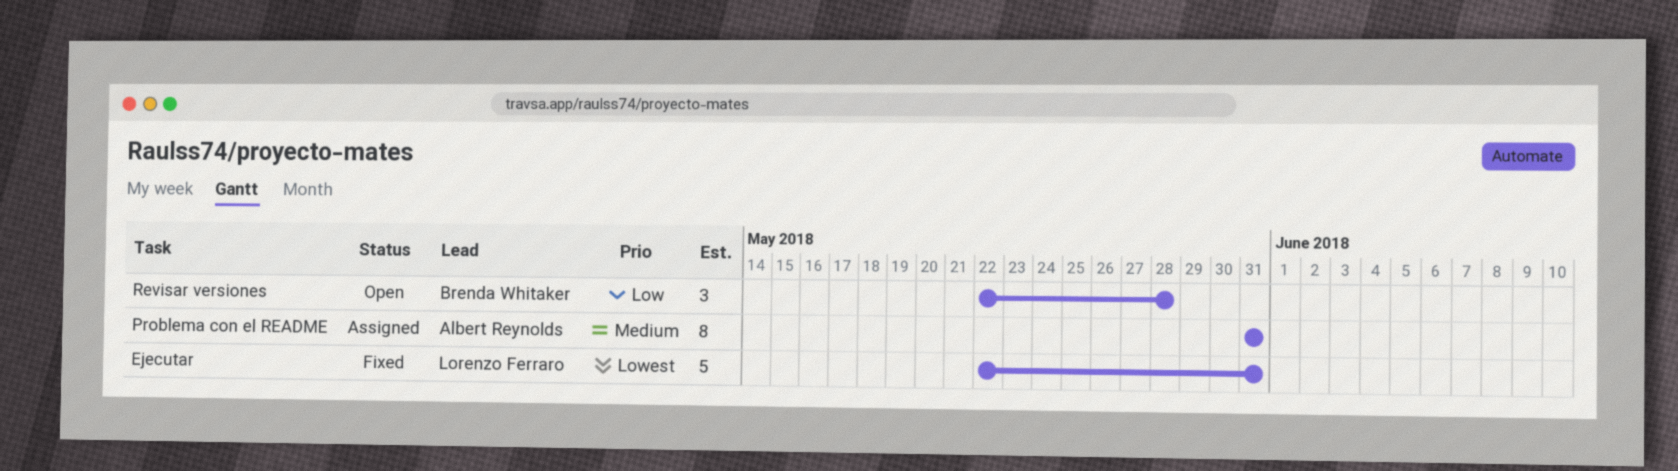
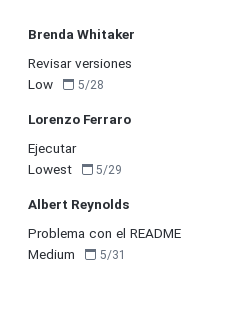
Ejecutar, due: May 31 -> May 29

